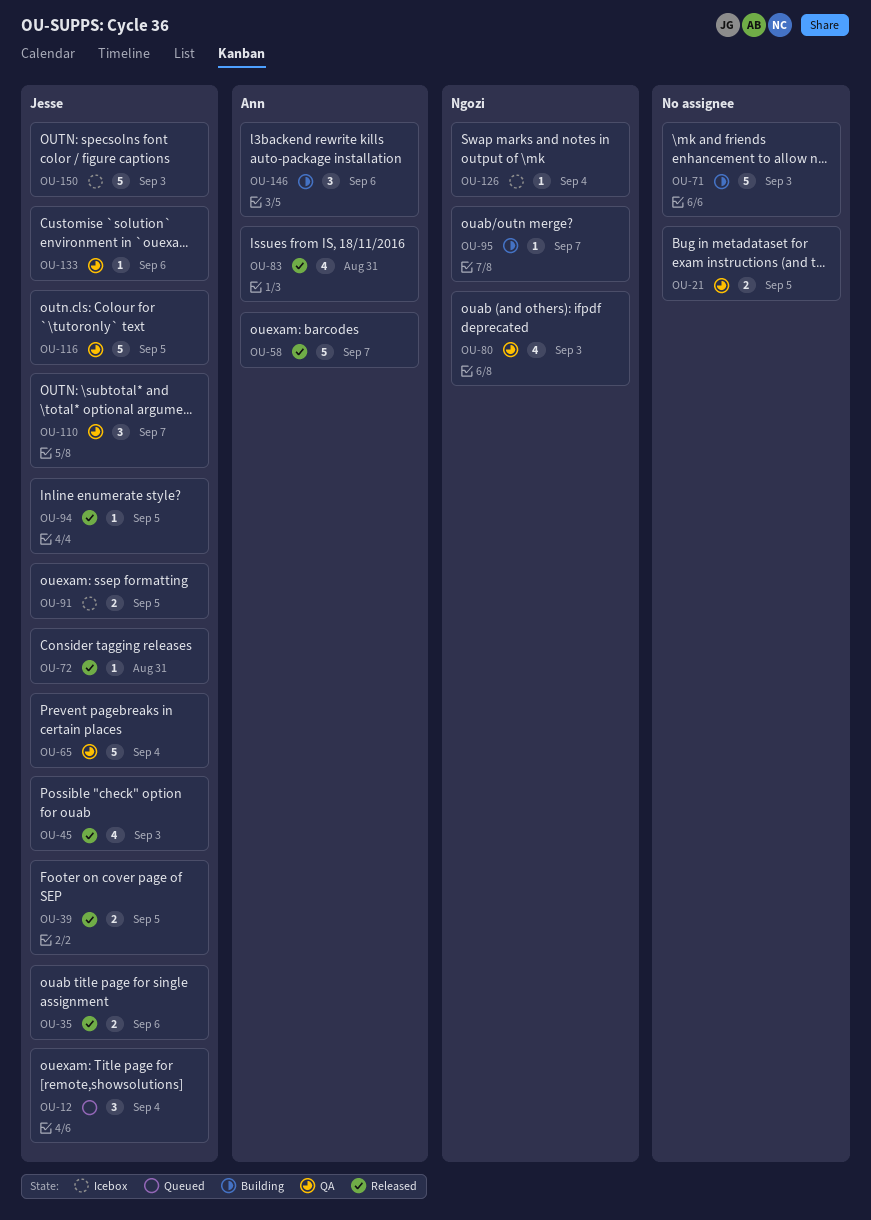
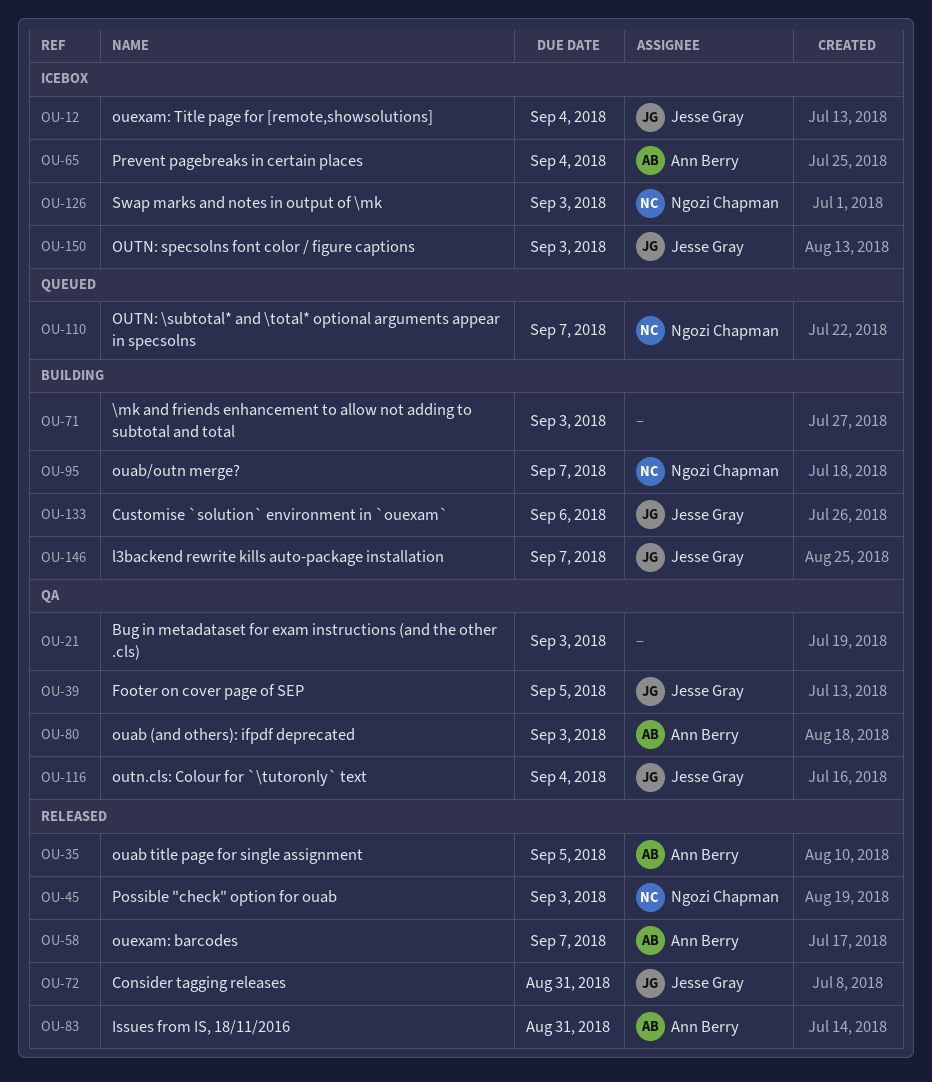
OU-12, status: Queued -> Icebox
OU-21, due: Sep 5 -> Sep 3
OU-35, owner: Jesse Gray -> Ann Berry
OU-35, due: Sep 6 -> Sep 5
OU-39, status: Released -> QA
OU-45, owner: Jesse Gray -> Ngozi Chapman
OU-65, status: QA -> Icebox
OU-65, owner: Jesse Gray -> Ann Berry
OU-80, owner: Ngozi Chapman -> Ann Berry
OU-91: present -> none
OU-94: present -> none
OU-110, status: QA -> Queued
OU-110, owner: Jesse Gray -> Ngozi Chapman
OU-116, due: Sep 5 -> Sep 4
OU-126, due: Sep 4 -> Sep 3
OU-133, status: QA -> Building
OU-146, owner: Ann Berry -> Jesse Gray
OU-146, due: Sep 6 -> Sep 7

